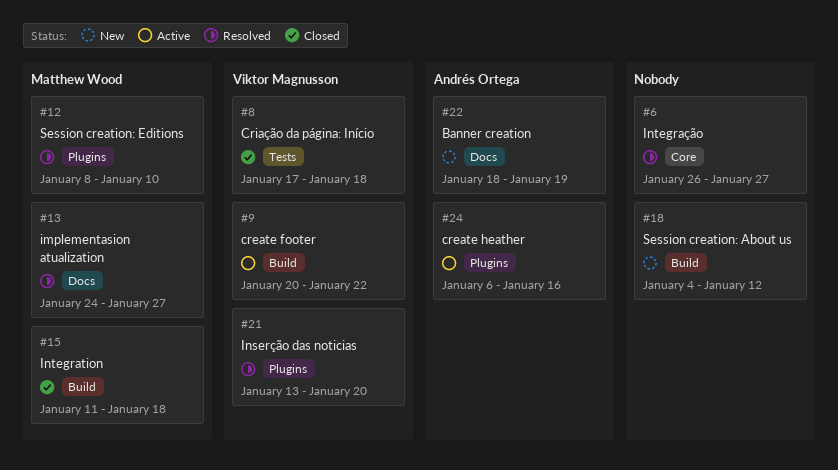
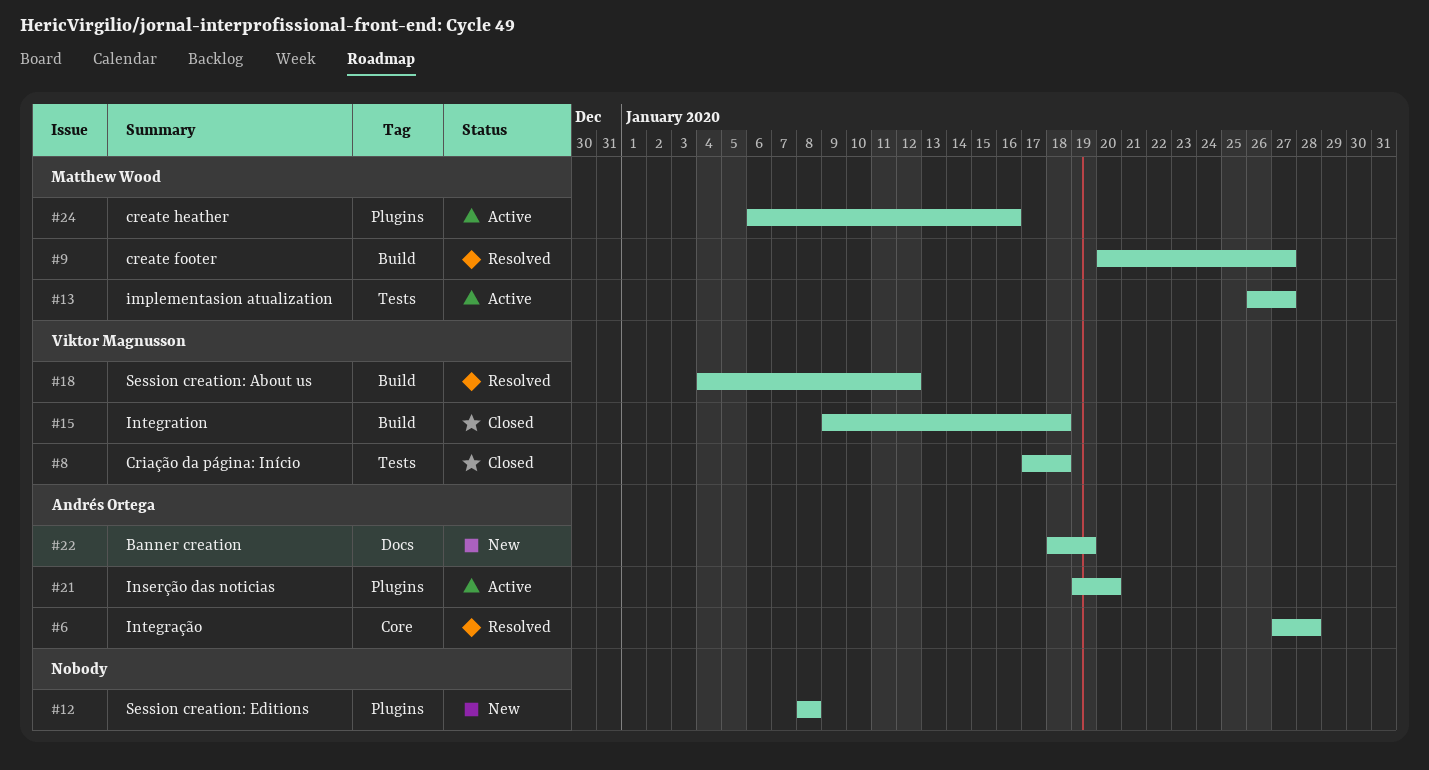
#6, owner: none -> Andrés Ortega
#6, start: Jan 26 -> Jan 27
#6, due: Jan 27 -> Jan 28
#9, status: Active -> Resolved
#9, owner: Viktor Magnusson -> Matthew Wood
#9, due: Jan 22 -> Jan 27
#12, status: Resolved -> New
#12, owner: Matthew Wood -> none
#12, due: Jan 10 -> Jan 8
#13, status: Resolved -> Active
#13, label: Docs -> Tests
#13, start: Jan 24 -> Jan 26
#15, owner: Matthew Wood -> Viktor Magnusson
#15, start: Jan 11 -> Jan 9
#18, status: New -> Resolved
#18, owner: none -> Viktor Magnusson
#21, status: Resolved -> Active
#21, owner: Viktor Magnusson -> Andrés Ortega
#21, start: Jan 13 -> Jan 19
#24, owner: Andrés Ortega -> Matthew Wood

